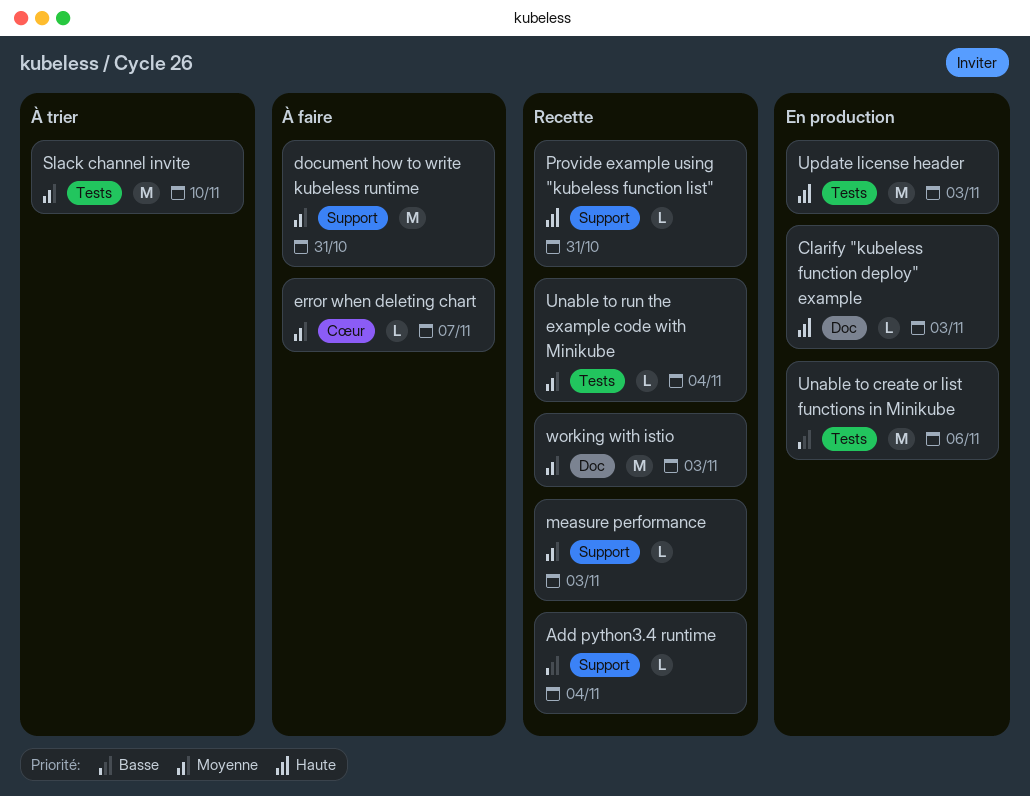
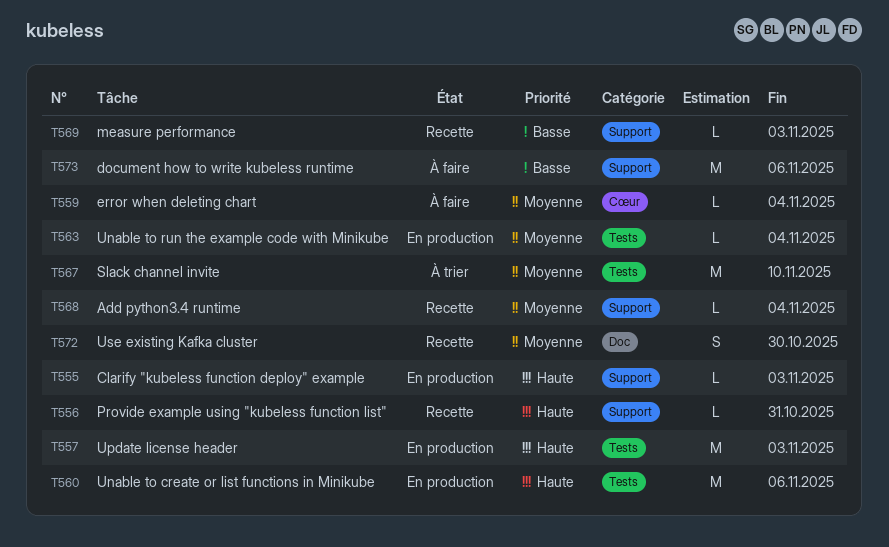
Add python3.4 runtime, priority: Basse -> Moyenne
Clarify "kubeless function deploy" example, label: Doc -> Support
document how to write kubeless runtime, priority: Moyenne -> Basse
document how to write kubeless runtime, due: Oct 31 -> Nov 6
error when deleting chart, due: Nov 7 -> Nov 4
measure performance, priority: Moyenne -> Basse
Unable to create or list functions in Minikube, priority: Basse -> Haute
Unable to run the example code with Minikube, status: Recette -> En production
Use existing Kafka cluster: none -> present
working with istio: present -> none

